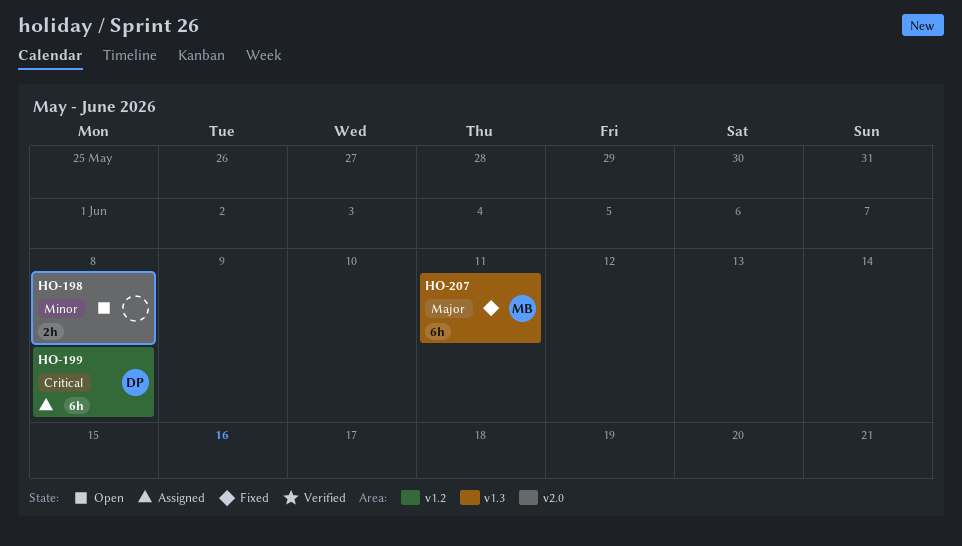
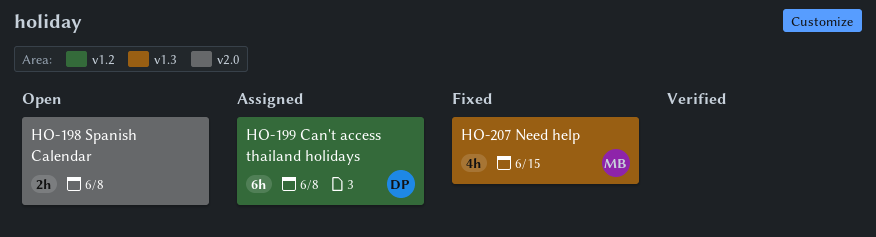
HO-207, estimate: 6h -> 4h
HO-207, due: Jun 11 -> Jun 15

